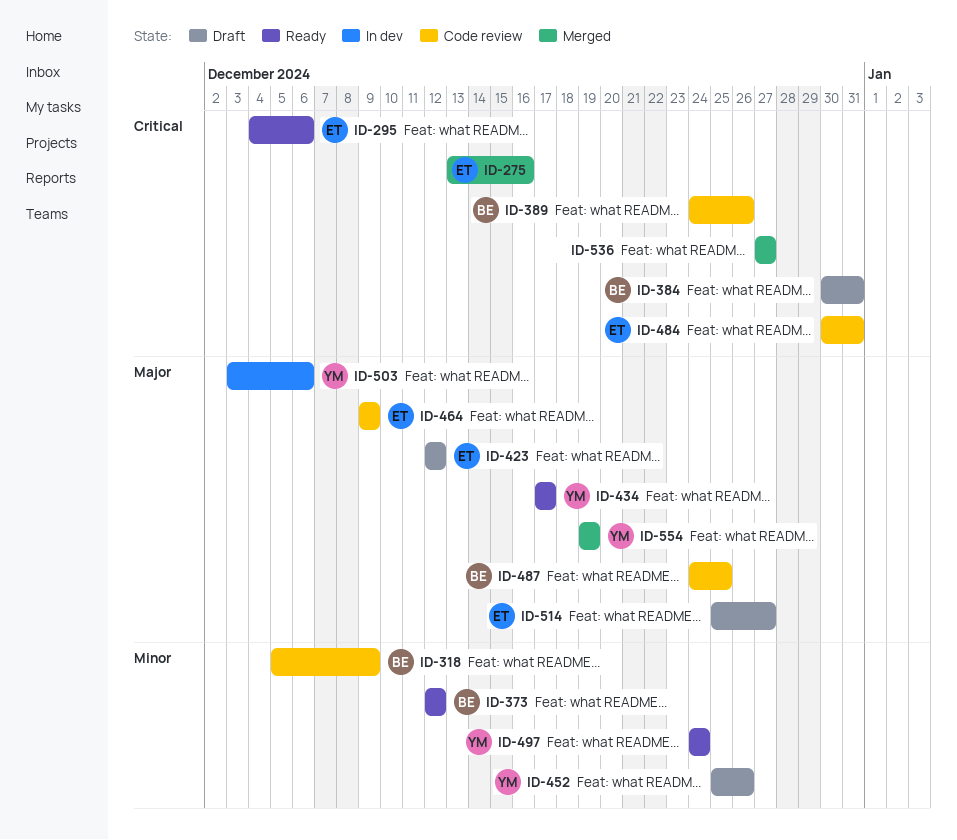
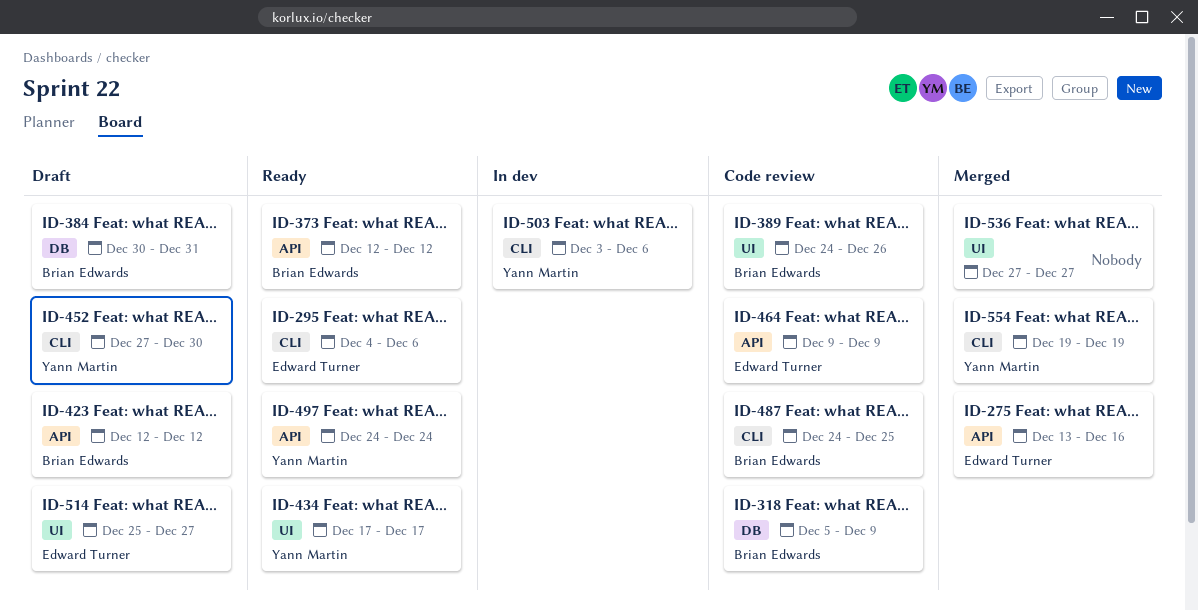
ID-423, owner: Edward Turner -> Brian Edwards
ID-452, start: Dec 25 -> Dec 27
ID-452, due: Dec 26 -> Dec 30
ID-484: present -> none

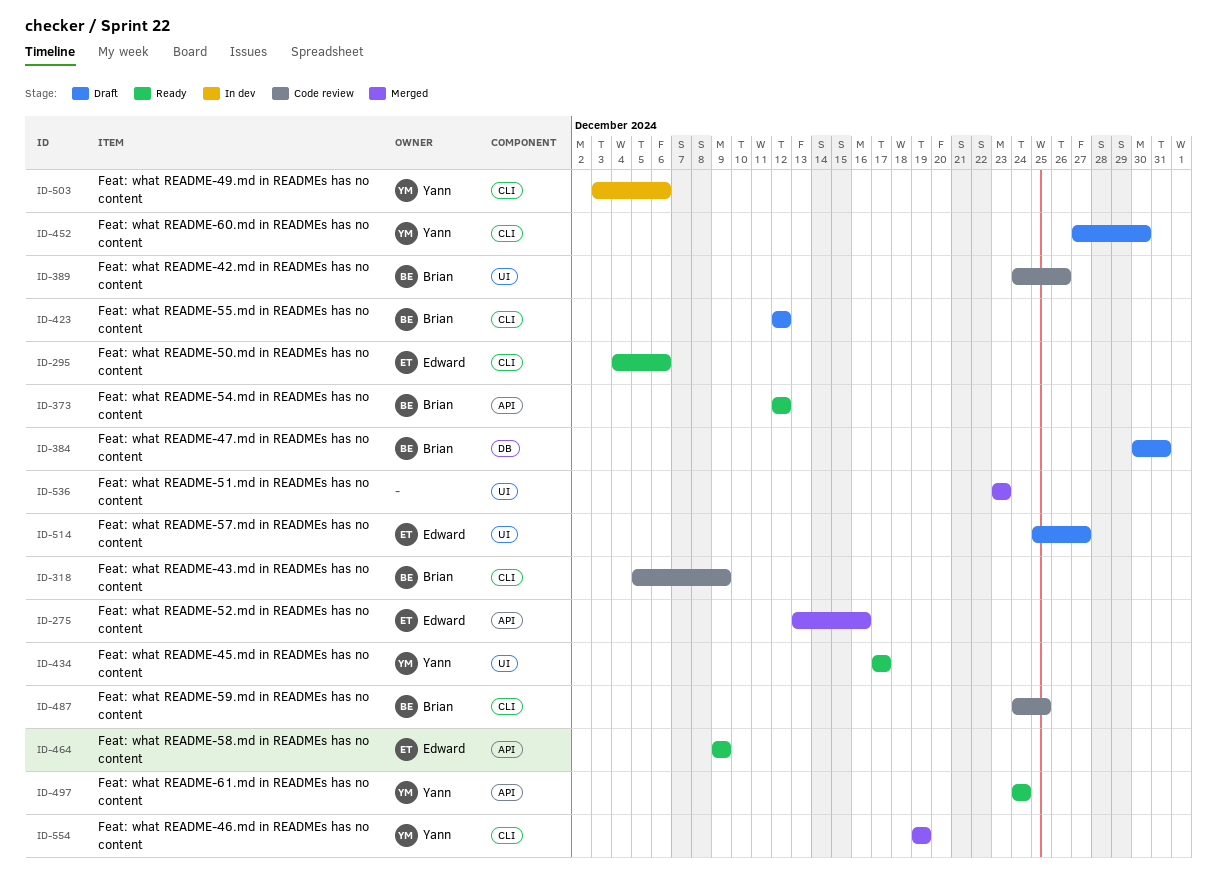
ID-318, label: DB -> CLI
ID-423, label: API -> CLI
ID-464, status: Code review -> Ready
ID-536, start: Dec 27 -> Dec 23
ID-536, due: Dec 27 -> Dec 23

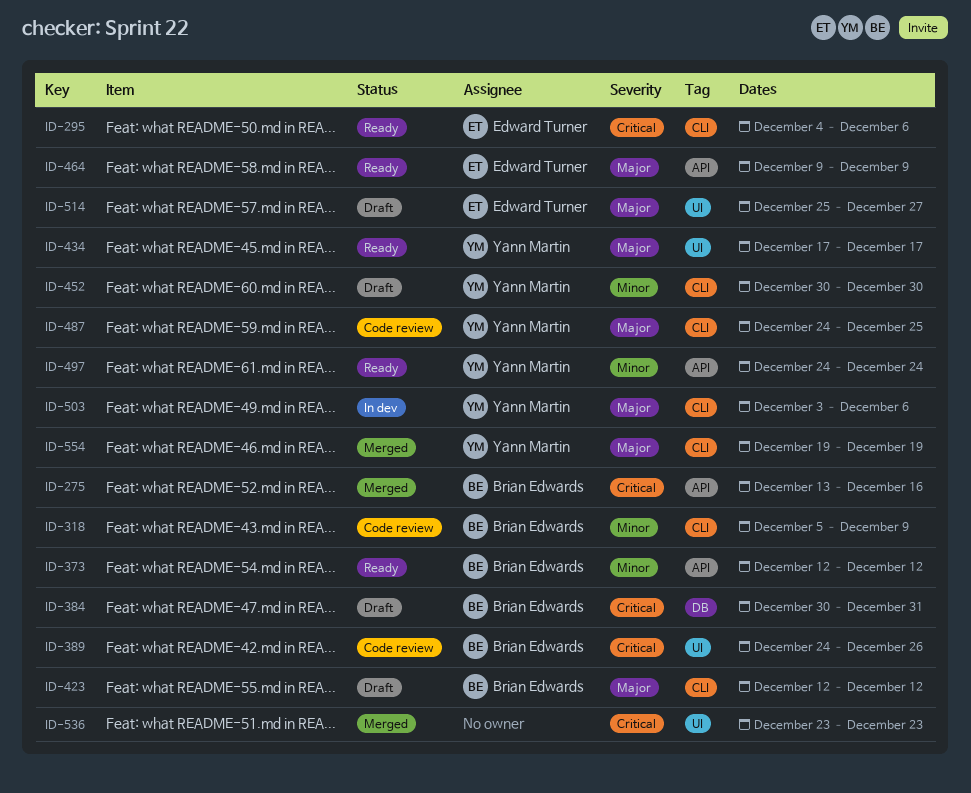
ID-275, owner: Edward Turner -> Brian Edwards
ID-452, start: Dec 27 -> Dec 30
ID-487, owner: Brian Edwards -> Yann Martin

